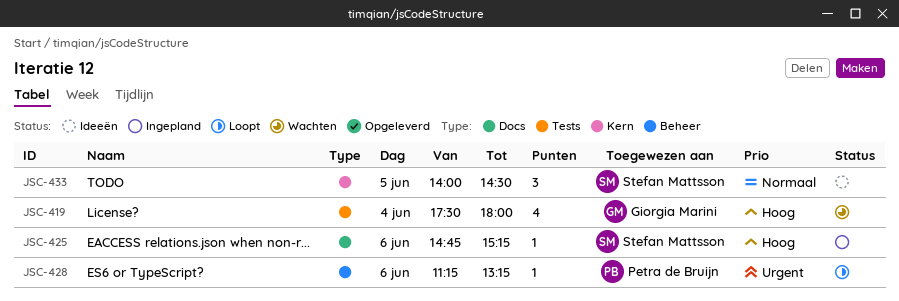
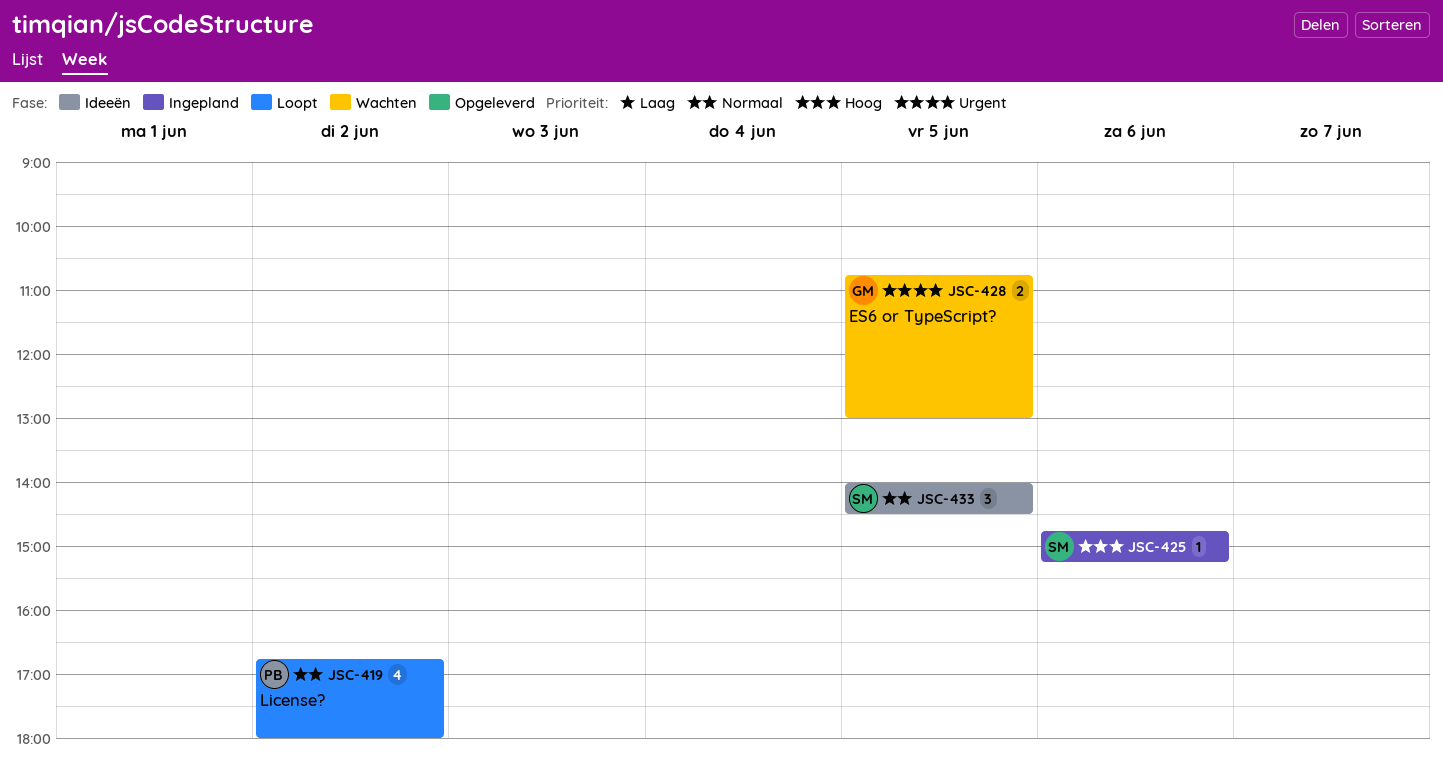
JSC-419, status: Wachten -> Loopt
JSC-419, owner: Giorgia Marini -> Petra de Bruijn
JSC-419, priority: Hoog -> Normaal
JSC-419, day: Jun 4 -> Jun 2
JSC-419, begins: 17:30 -> 16:45
JSC-428, status: Loopt -> Wachten
JSC-428, owner: Petra de Bruijn -> Giorgia Marini
JSC-428, estimate: 1 -> 2
JSC-428, day: Jun 6 -> Jun 5
JSC-428, begins: 11:15 -> 10:45
JSC-428, ends: 13:15 -> 13:00

